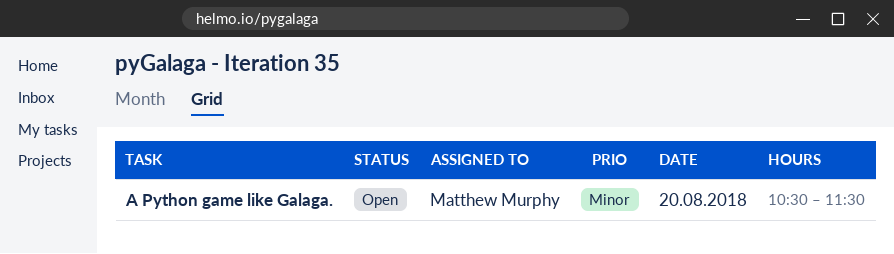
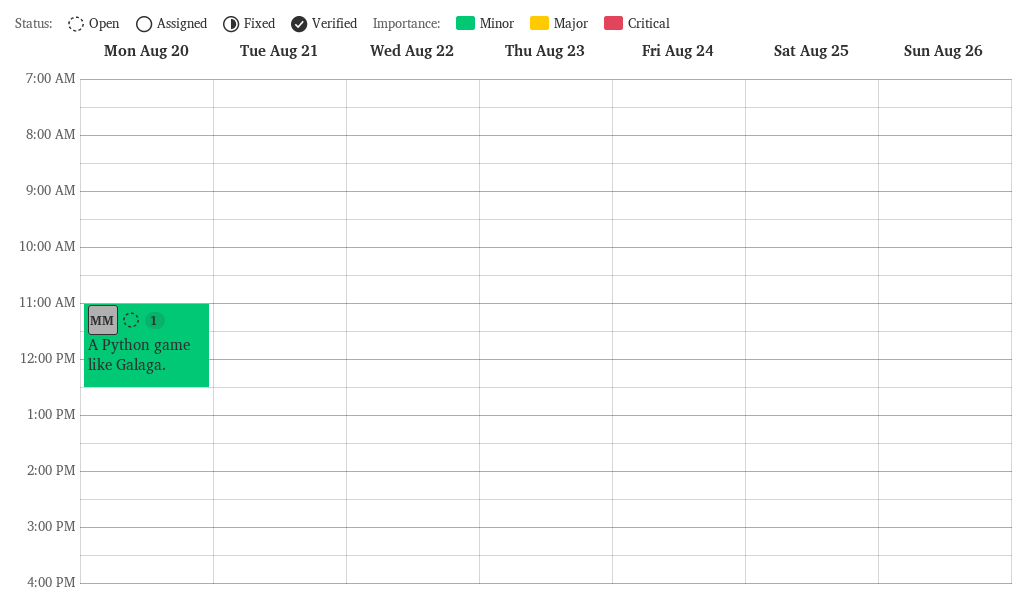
A Python game like Galaga., begins: 10:30 -> 11:00
A Python game like Galaga., ends: 11:30 -> 12:30

